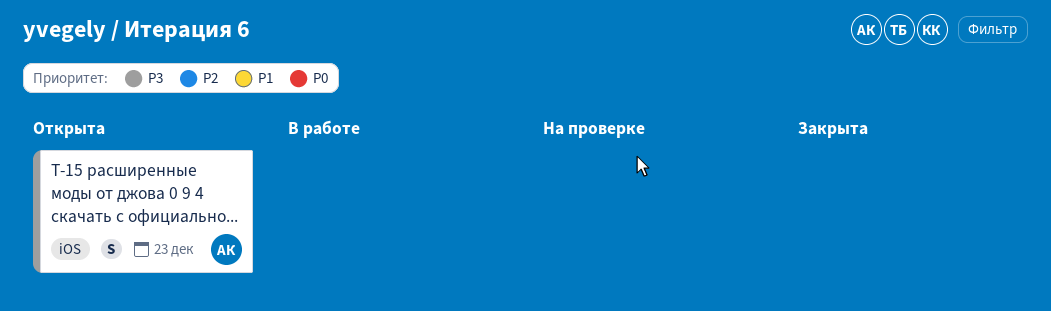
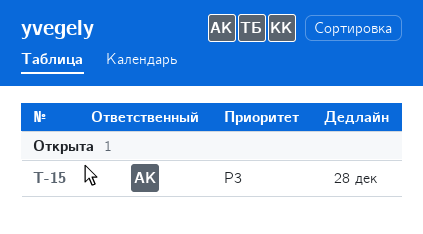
T-15, due: Dec 23 -> Dec 28

